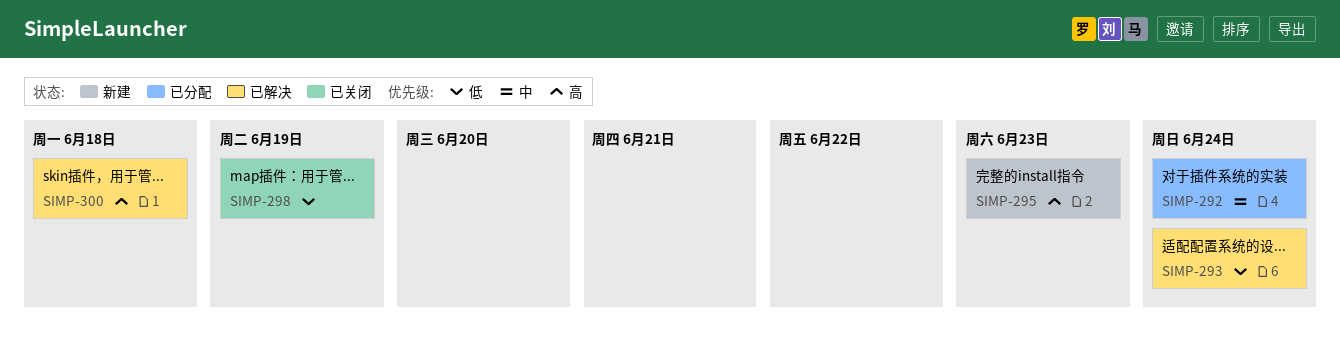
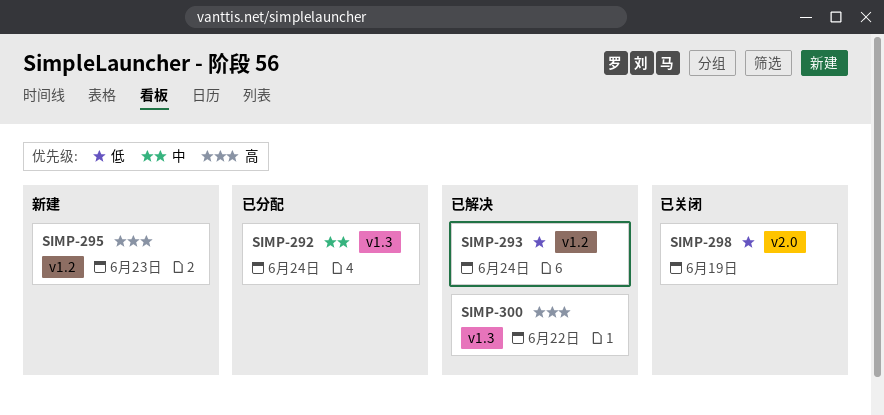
SIMP-300, due: Jun 18 -> Jun 22

